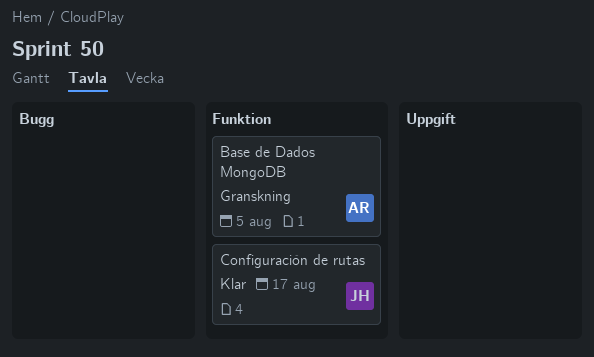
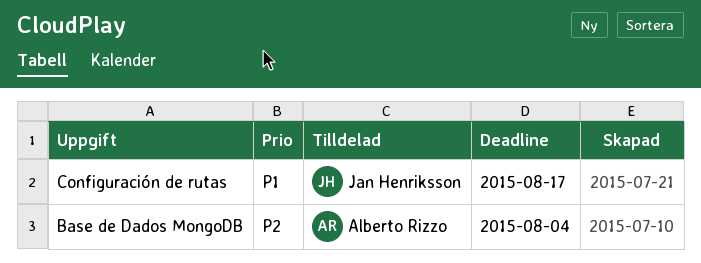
Base de Dados MongoDB, due: Aug 5 -> Aug 4

